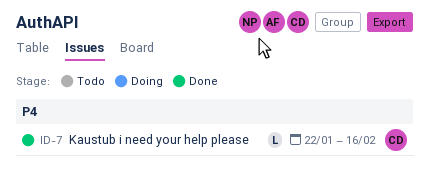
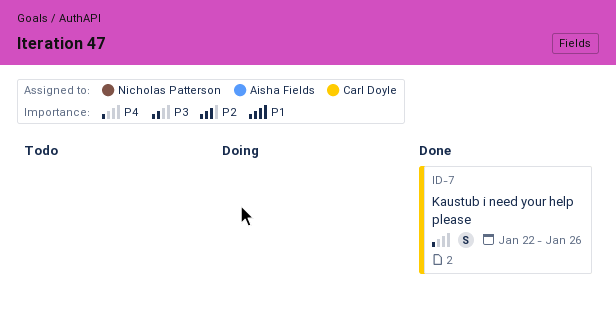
ID-7, estimate: L -> S
ID-7, due: Feb 16 -> Jan 26

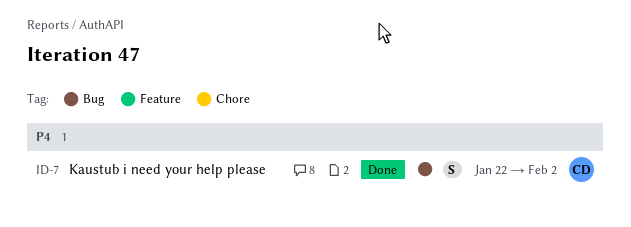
ID-7, due: Jan 26 -> Feb 2

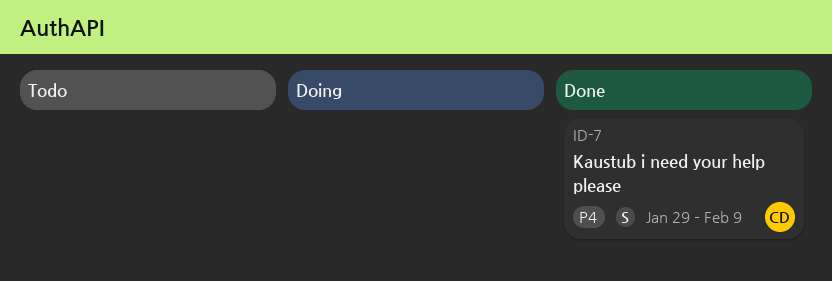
ID-7, start: Jan 22 -> Jan 29
ID-7, due: Feb 2 -> Feb 9

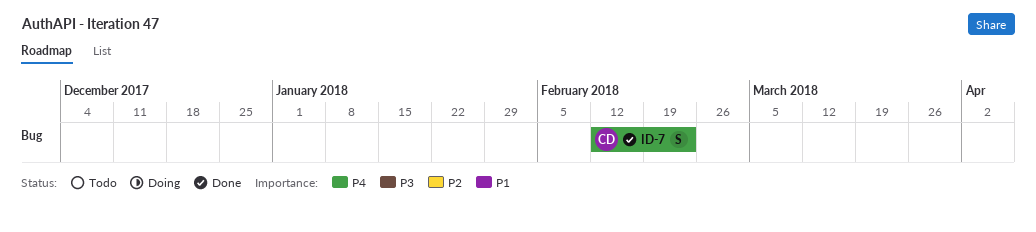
ID-7, start: Jan 29 -> Feb 12
ID-7, due: Feb 9 -> Feb 23

